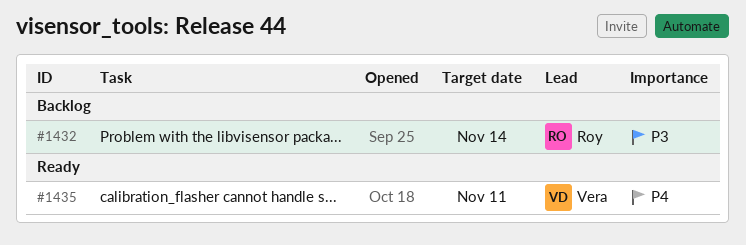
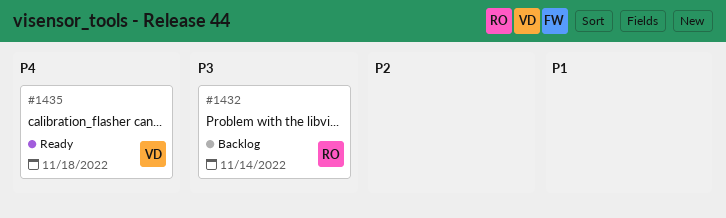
#1435, due: Nov 11 -> Nov 18

